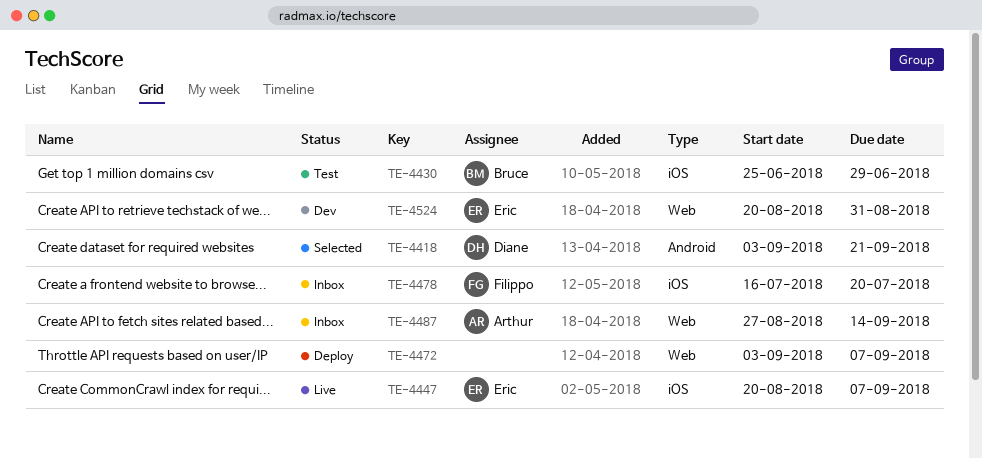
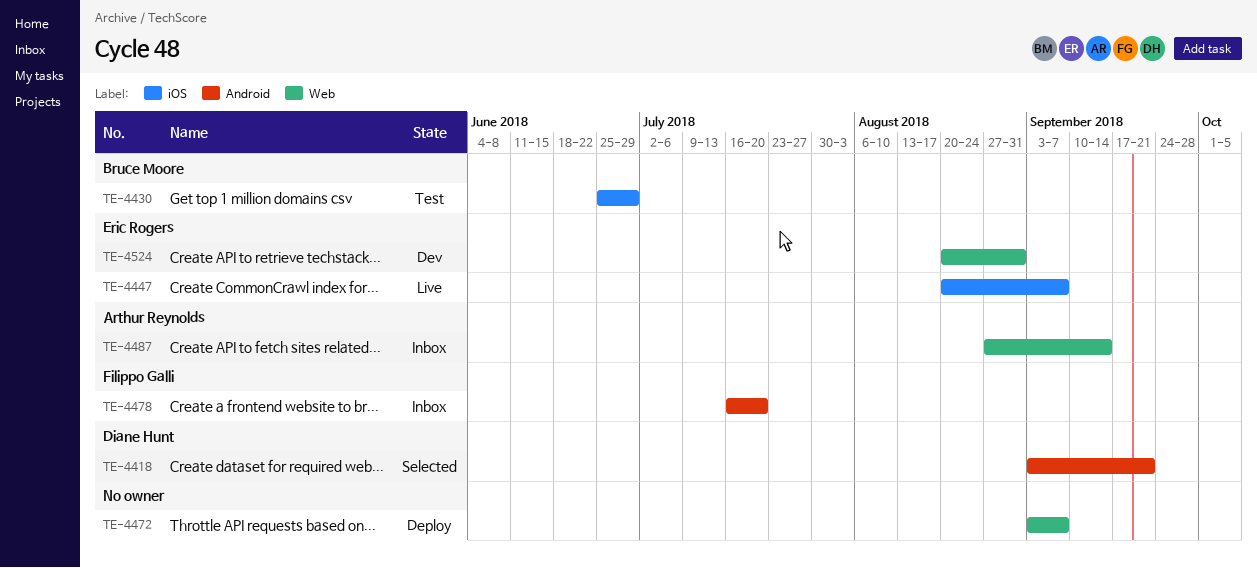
TE-4478, label: iOS -> Android

